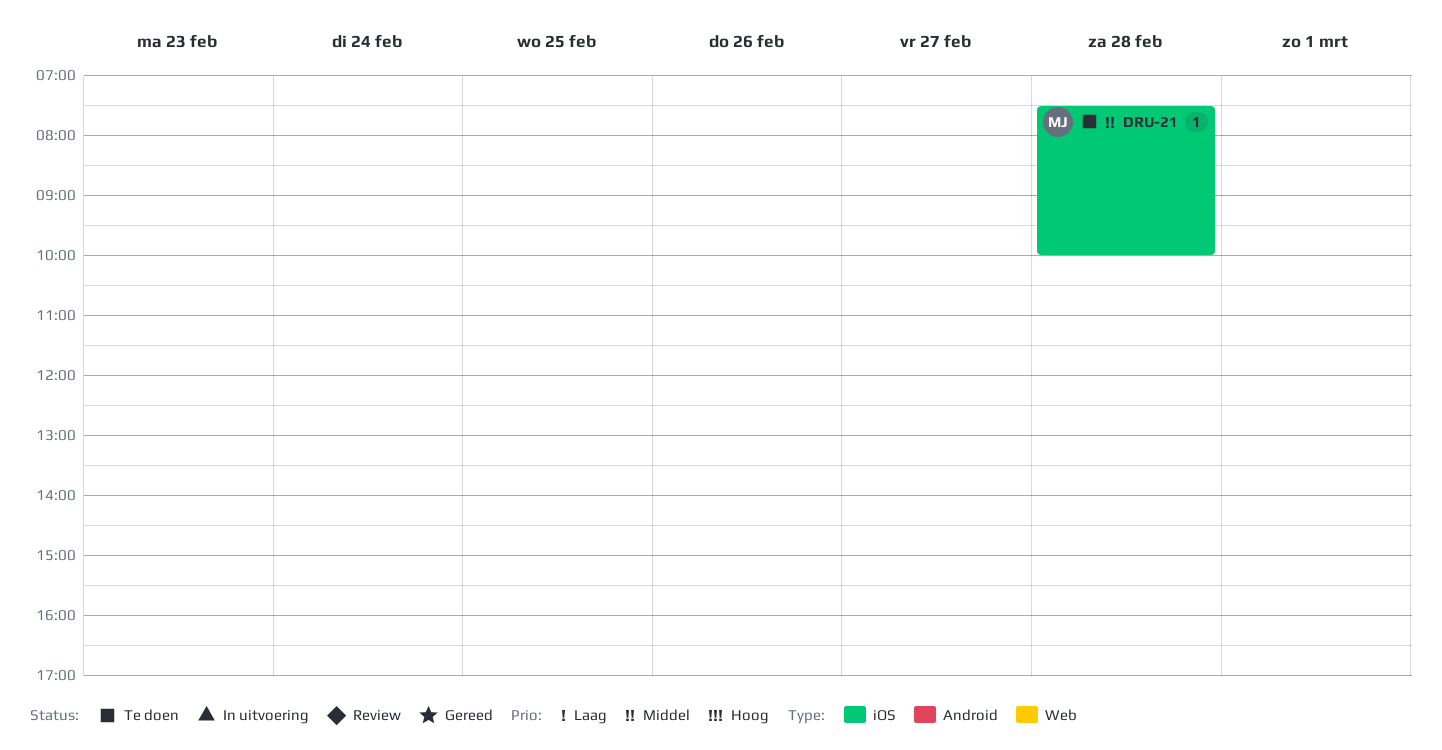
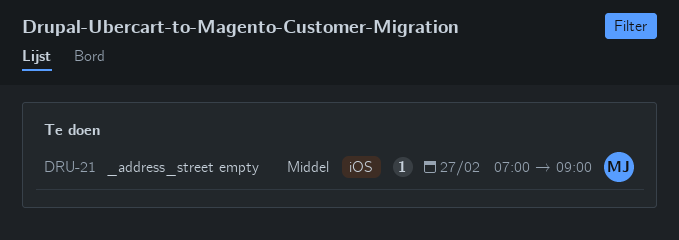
DRU-21, day: Feb 28 -> Feb 27
DRU-21, begins: 07:30 -> 07:00
DRU-21, ends: 10:00 -> 09:00

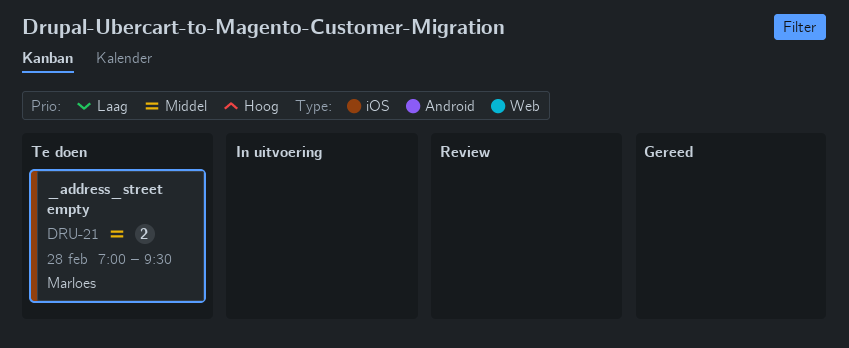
DRU-21, estimate: 1 -> 2
DRU-21, day: Feb 27 -> Feb 28
DRU-21, ends: 09:00 -> 09:30

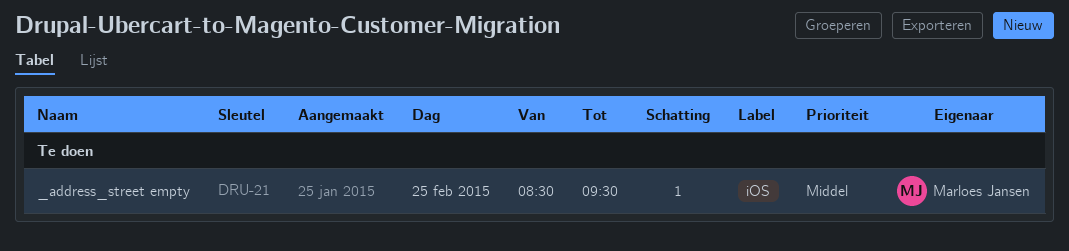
DRU-21, estimate: 2 -> 1
DRU-21, day: Feb 28 -> Feb 25
DRU-21, begins: 07:00 -> 08:30

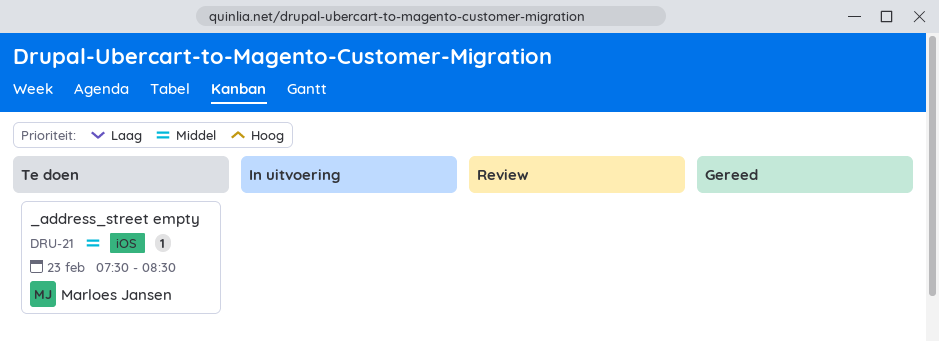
DRU-21, day: Feb 25 -> Feb 23
DRU-21, begins: 08:30 -> 07:30
DRU-21, ends: 09:30 -> 08:30

